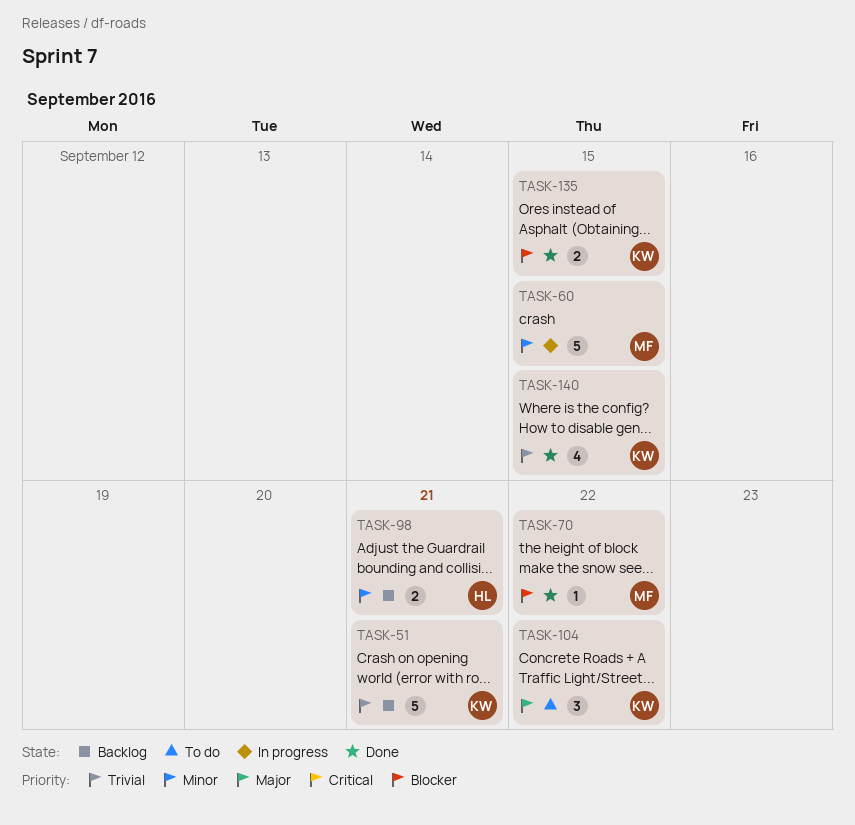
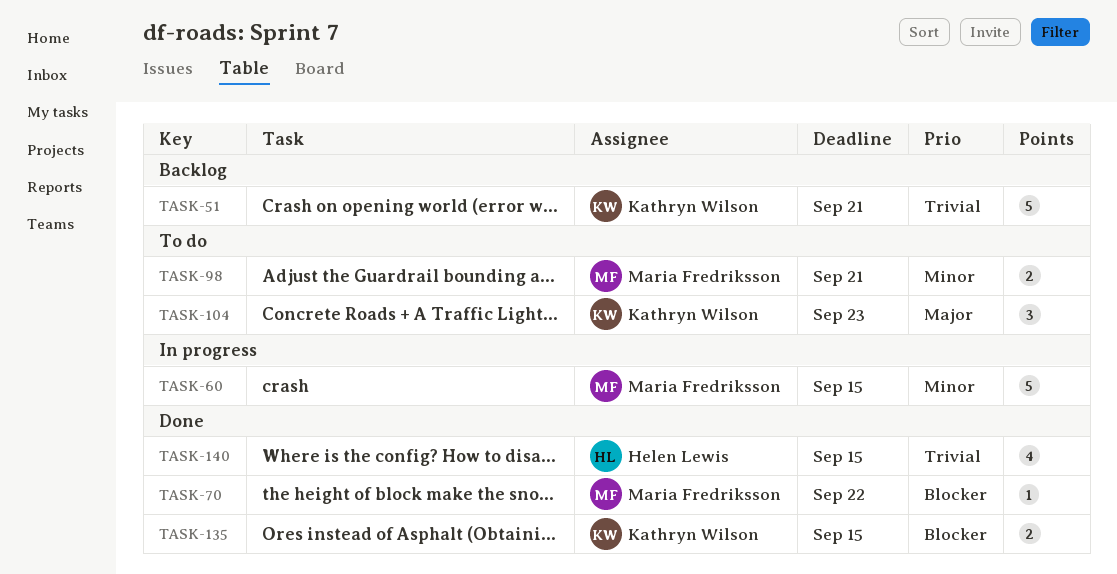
TASK-98, status: Backlog -> To do
TASK-98, owner: Helen Lewis -> Maria Fredriksson
TASK-104, due: Sep 22 -> Sep 23
TASK-140, owner: Kathryn Wilson -> Helen Lewis

